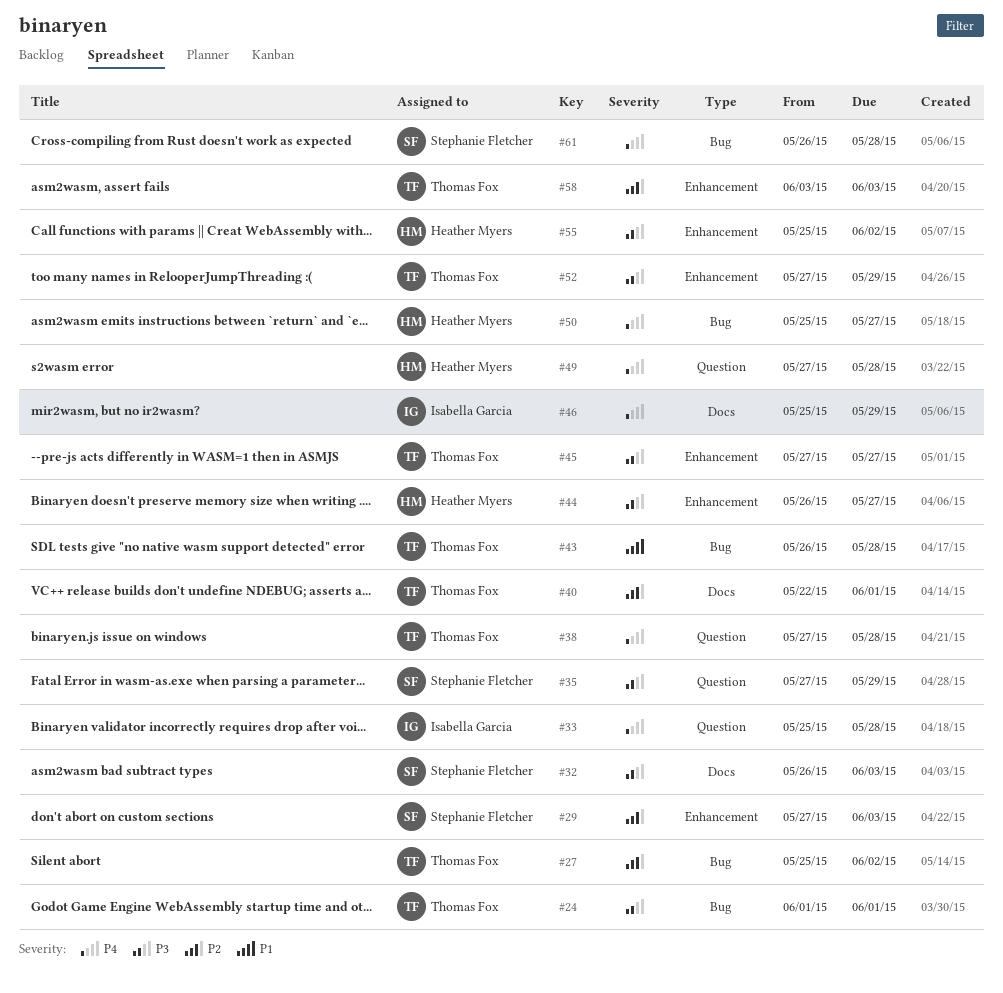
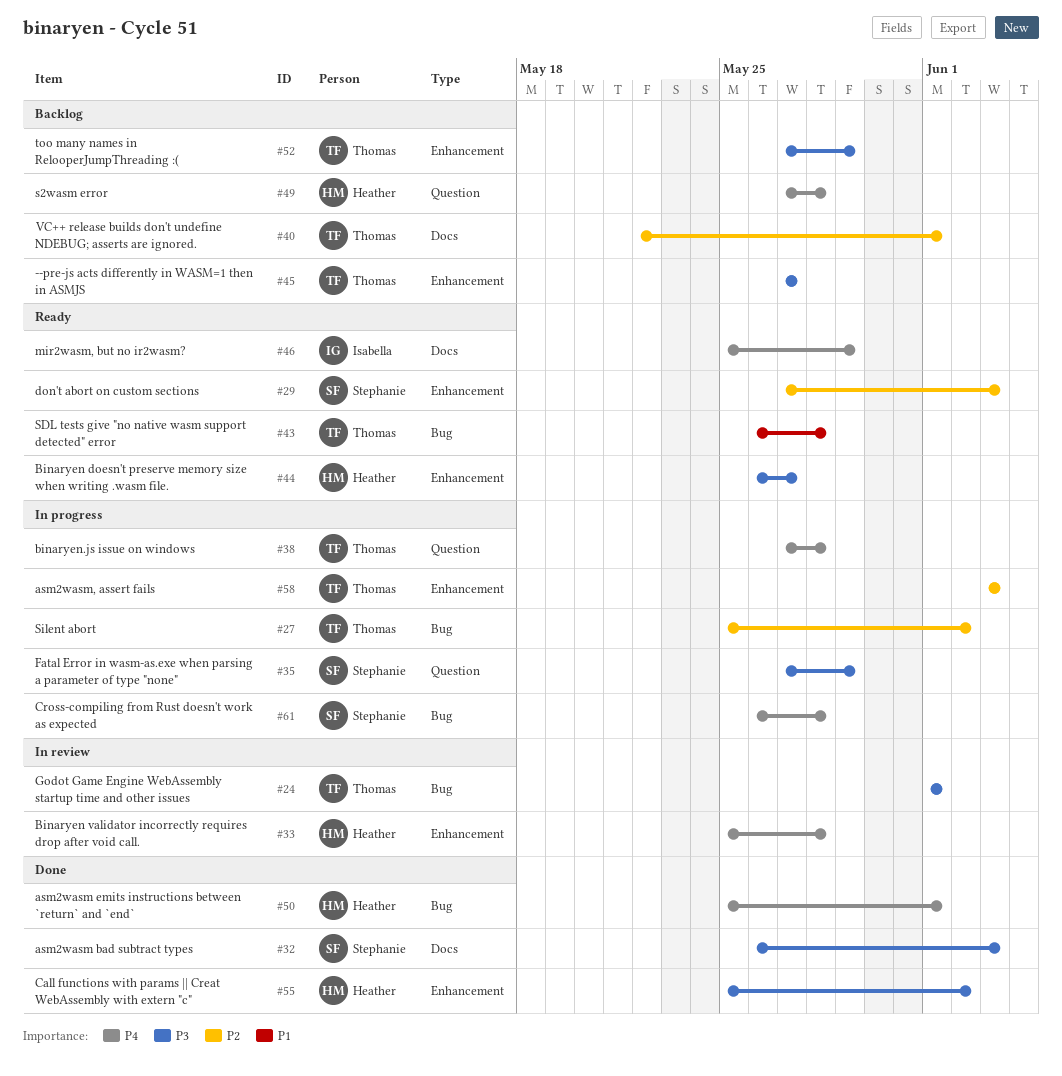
#33, owner: Isabella Garcia -> Heather Myers
#33, label: Question -> Enhancement
#50, due: May 27 -> Jun 1

